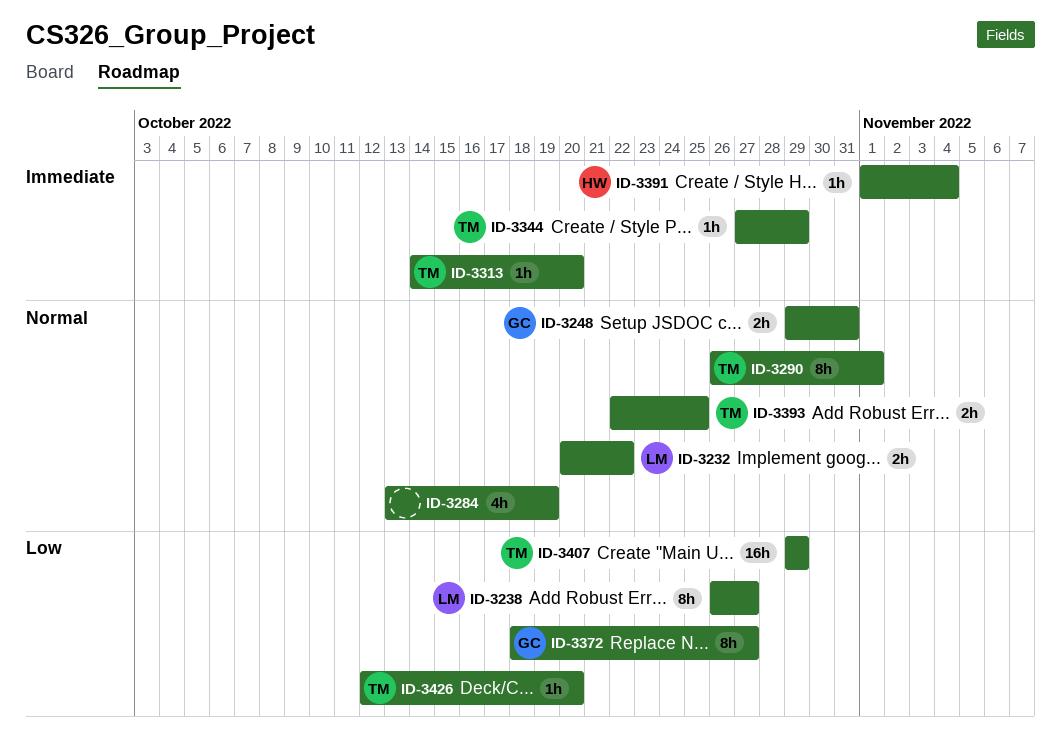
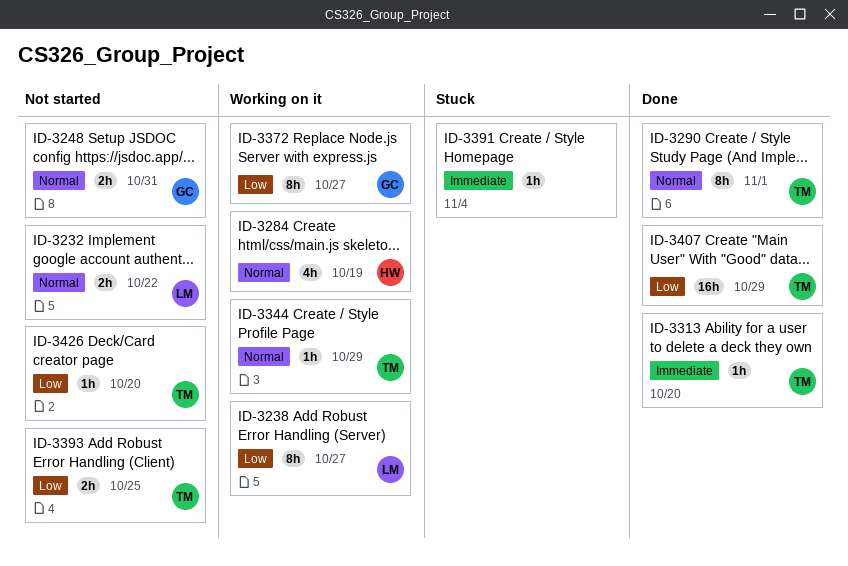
ID-3284, owner: none -> HW
ID-3344, priority: Immediate -> Normal
ID-3391, owner: HW -> none
ID-3393, priority: Normal -> Low

